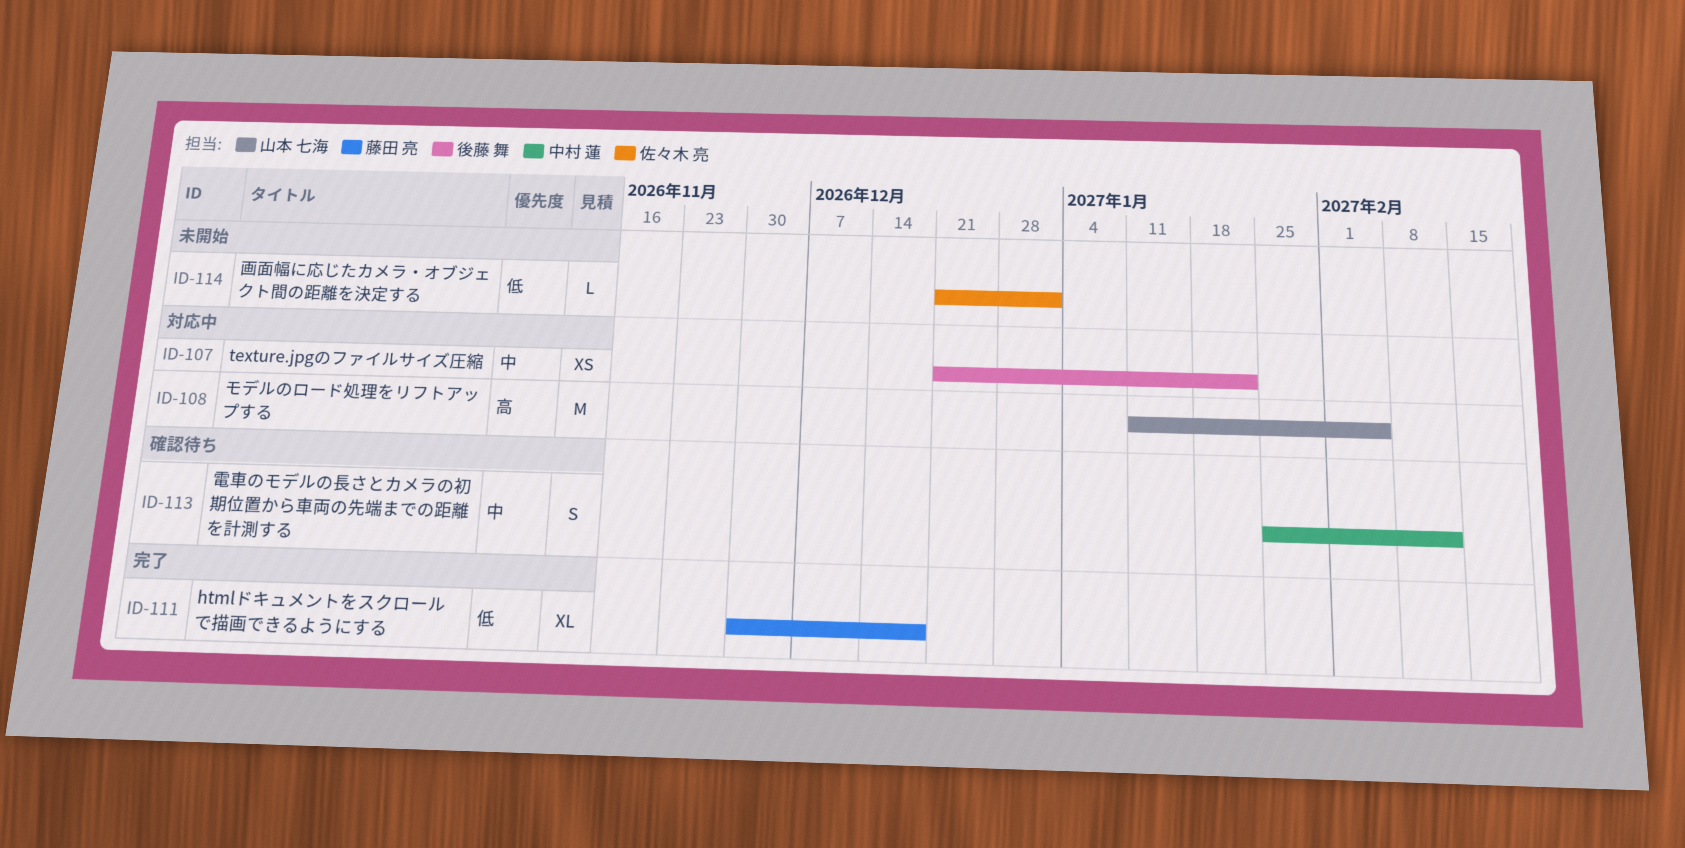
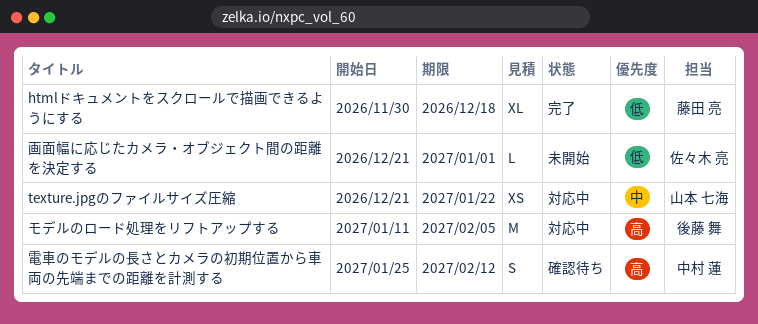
texture.jpgのファイルサイズ圧縮, owner: 後藤 舞 -> 山本 七海
モデルのロード処理をリフトアップする, owner: 山本 七海 -> 後藤 舞
電車のモデルの長さとカメラの初期位置から車両の先端までの距離を計測する, priority: 中 -> 高

